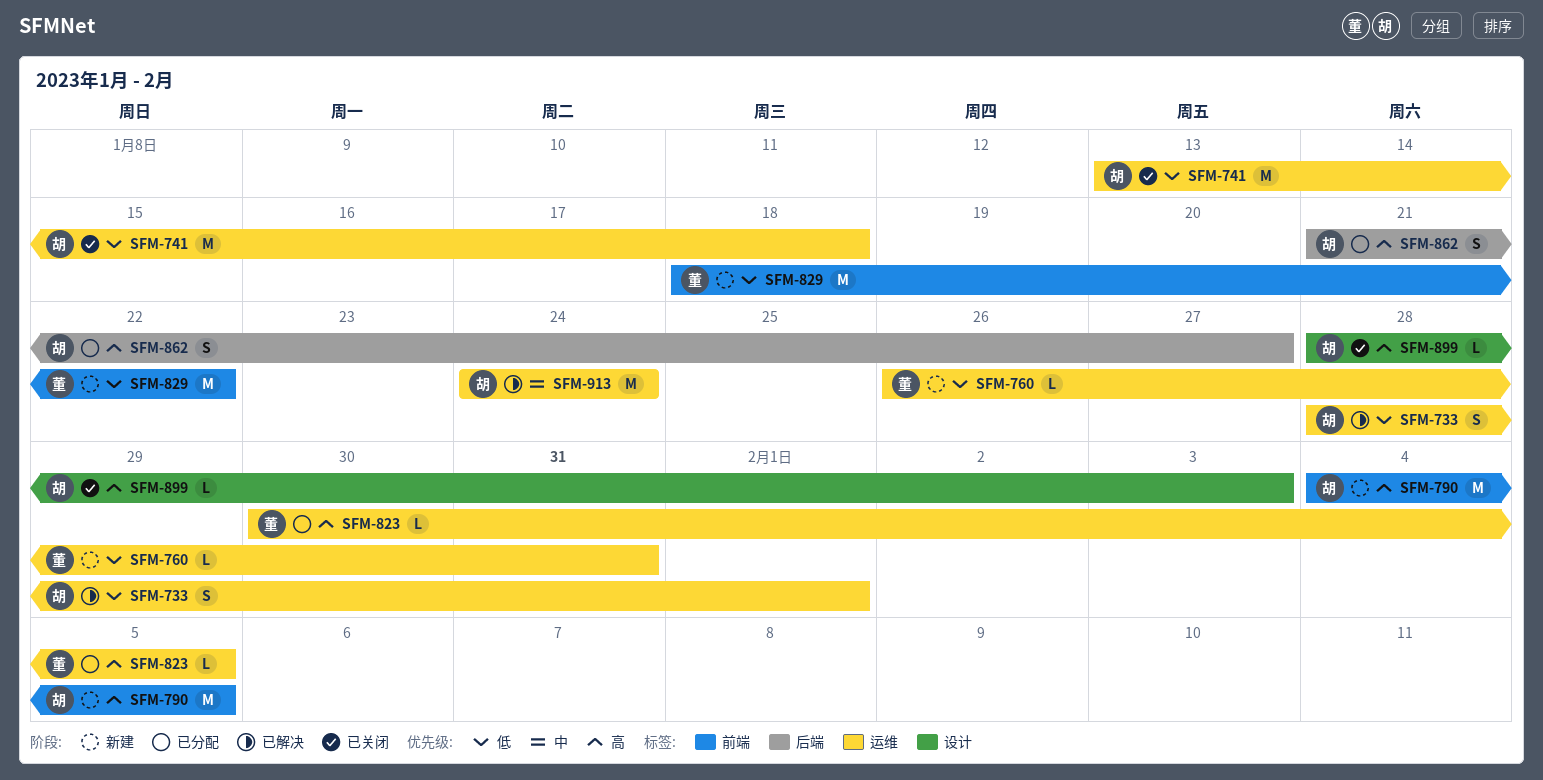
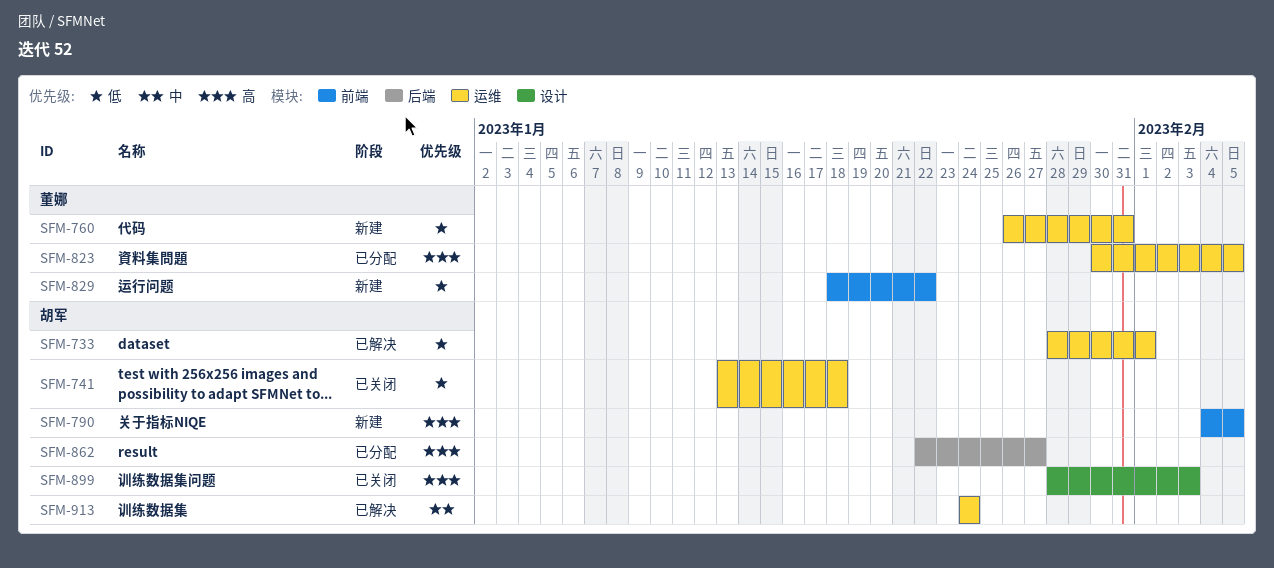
SFM-862, start: Jan 21 -> Jan 22

